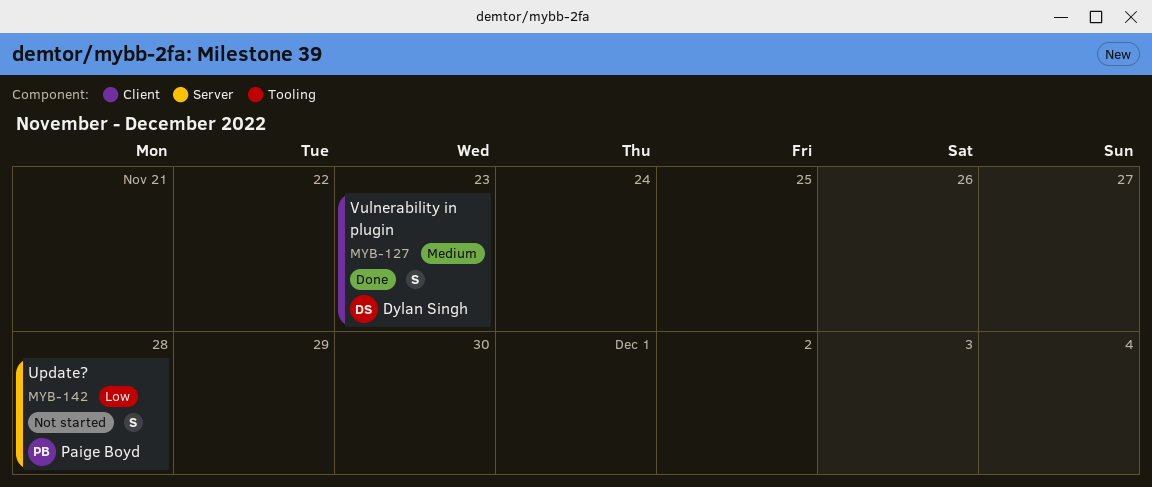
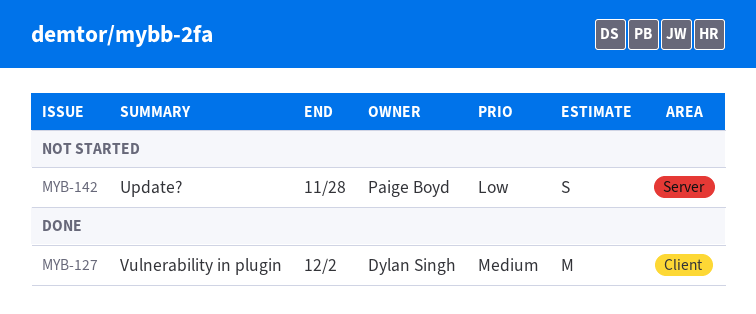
MYB-127, estimate: S -> M
MYB-127, due: Nov 23 -> Dec 2

